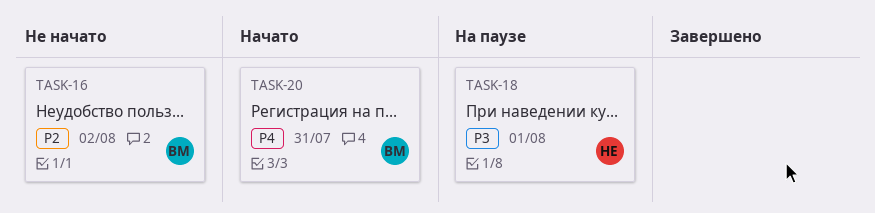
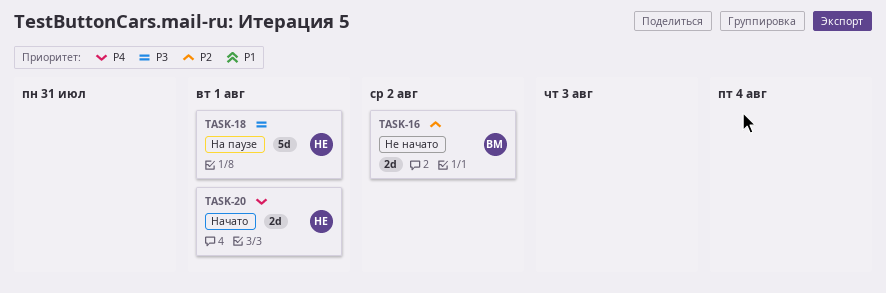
TASK-20, owner: ВМ -> НЕ
TASK-20, due: Jul 31 -> Aug 1

